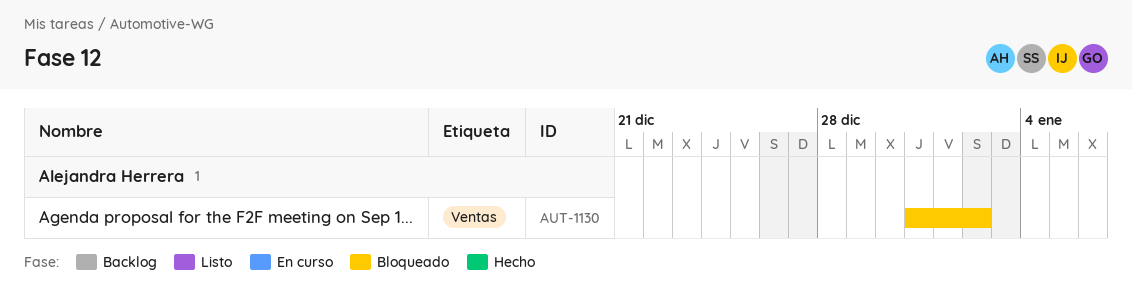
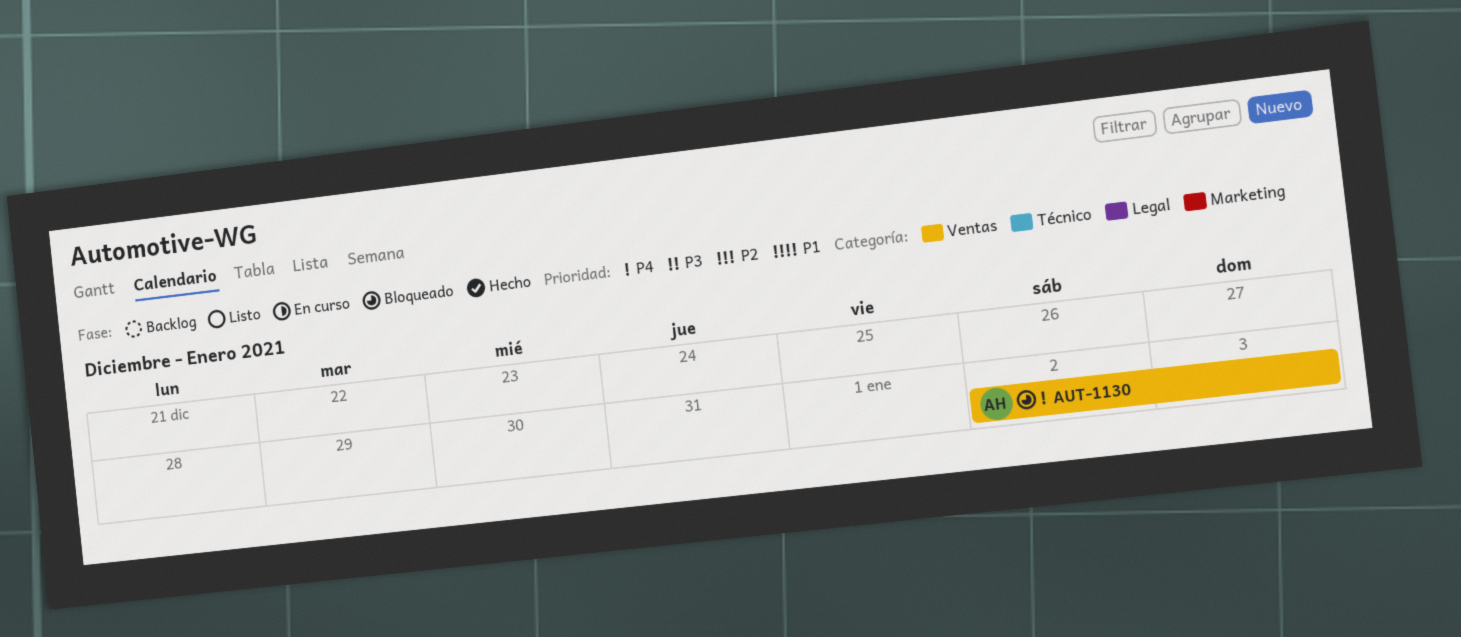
AUT-1130, start: Dec 31 -> Jan 2
AUT-1130, due: Jan 2 -> Jan 3

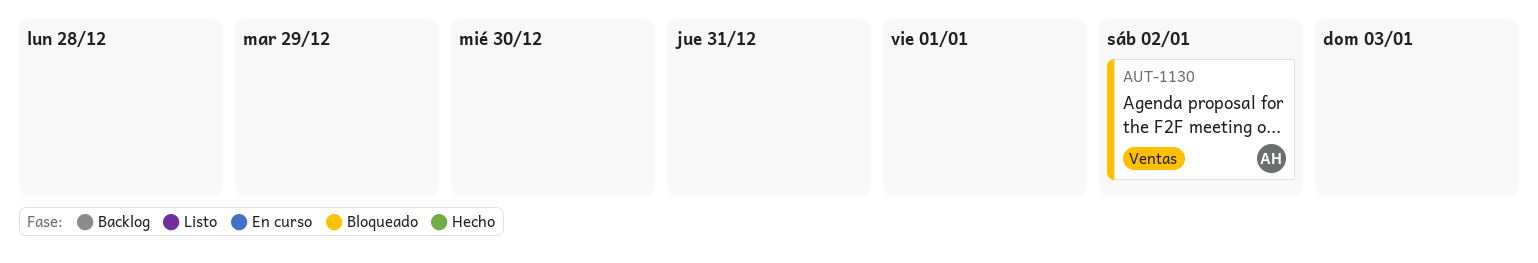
AUT-1130, due: Jan 3 -> Jan 2

